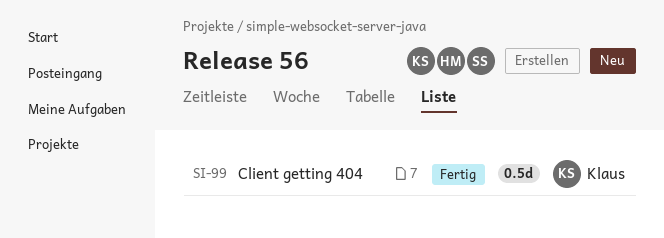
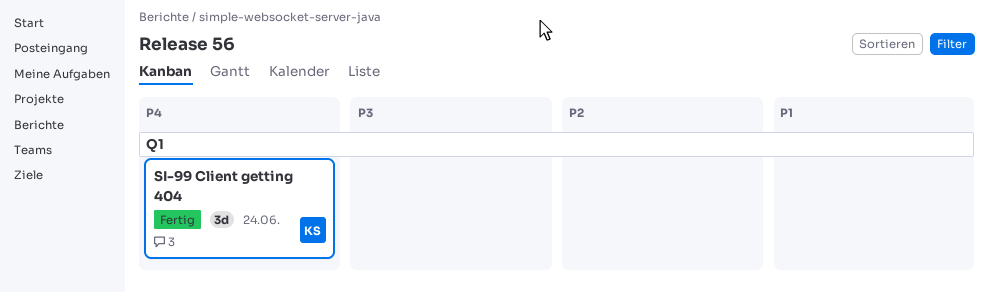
SI-99, estimate: 0.5d -> 3d

